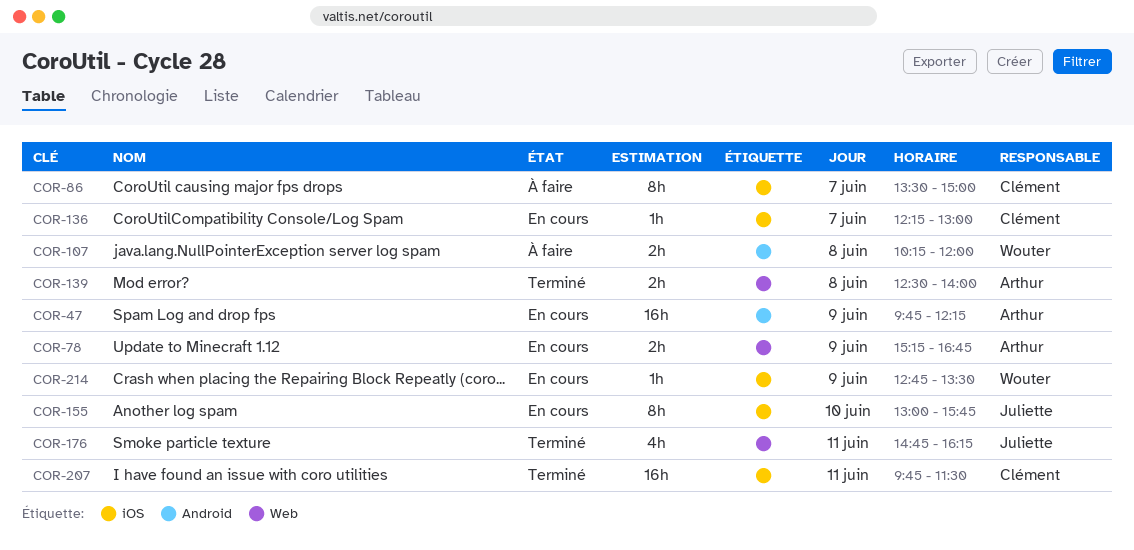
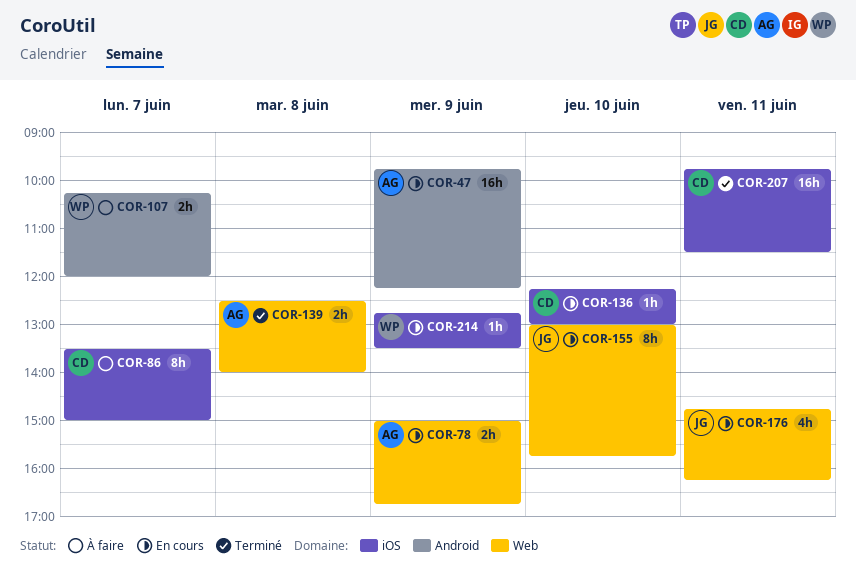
COR-78, begins: 15:15 -> 15:00
COR-107, day: Jun 8 -> Jun 7
COR-136, day: Jun 7 -> Jun 10
COR-155, label: iOS -> Web
COR-176, status: Terminé -> En cours

